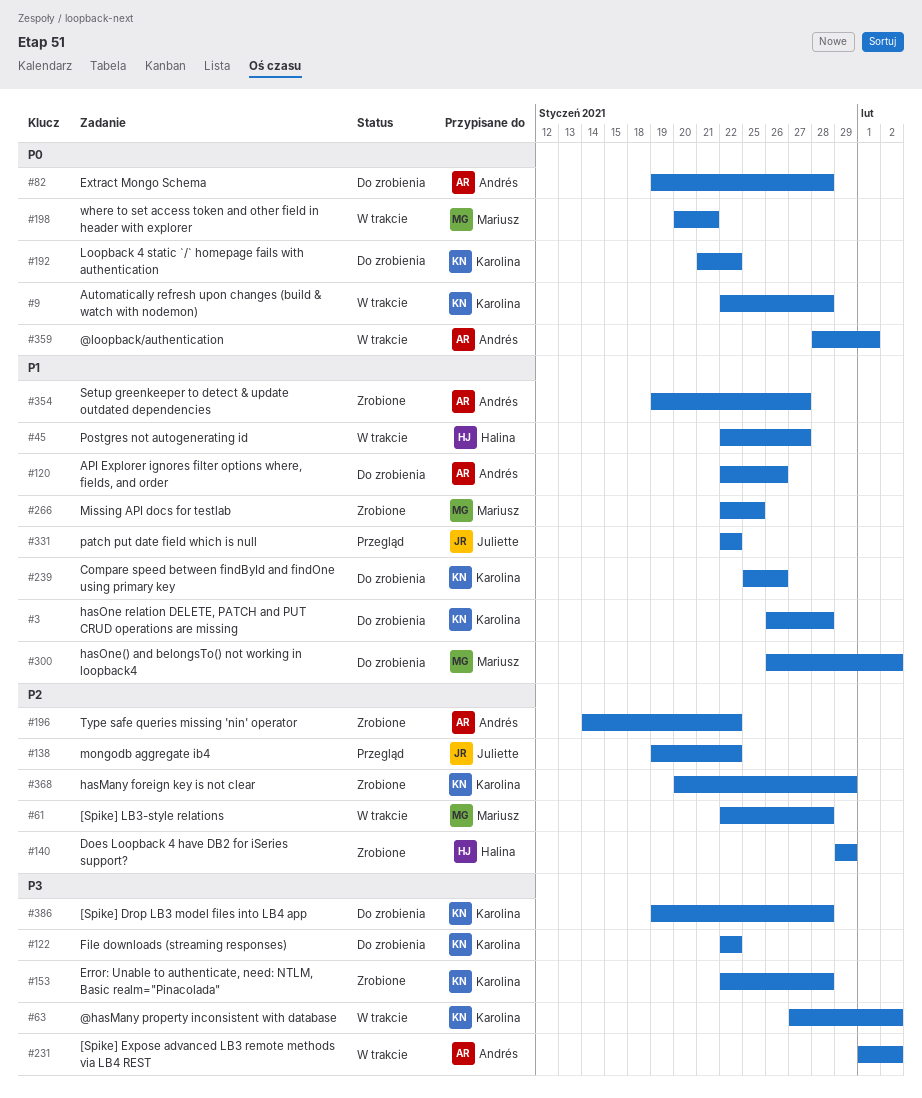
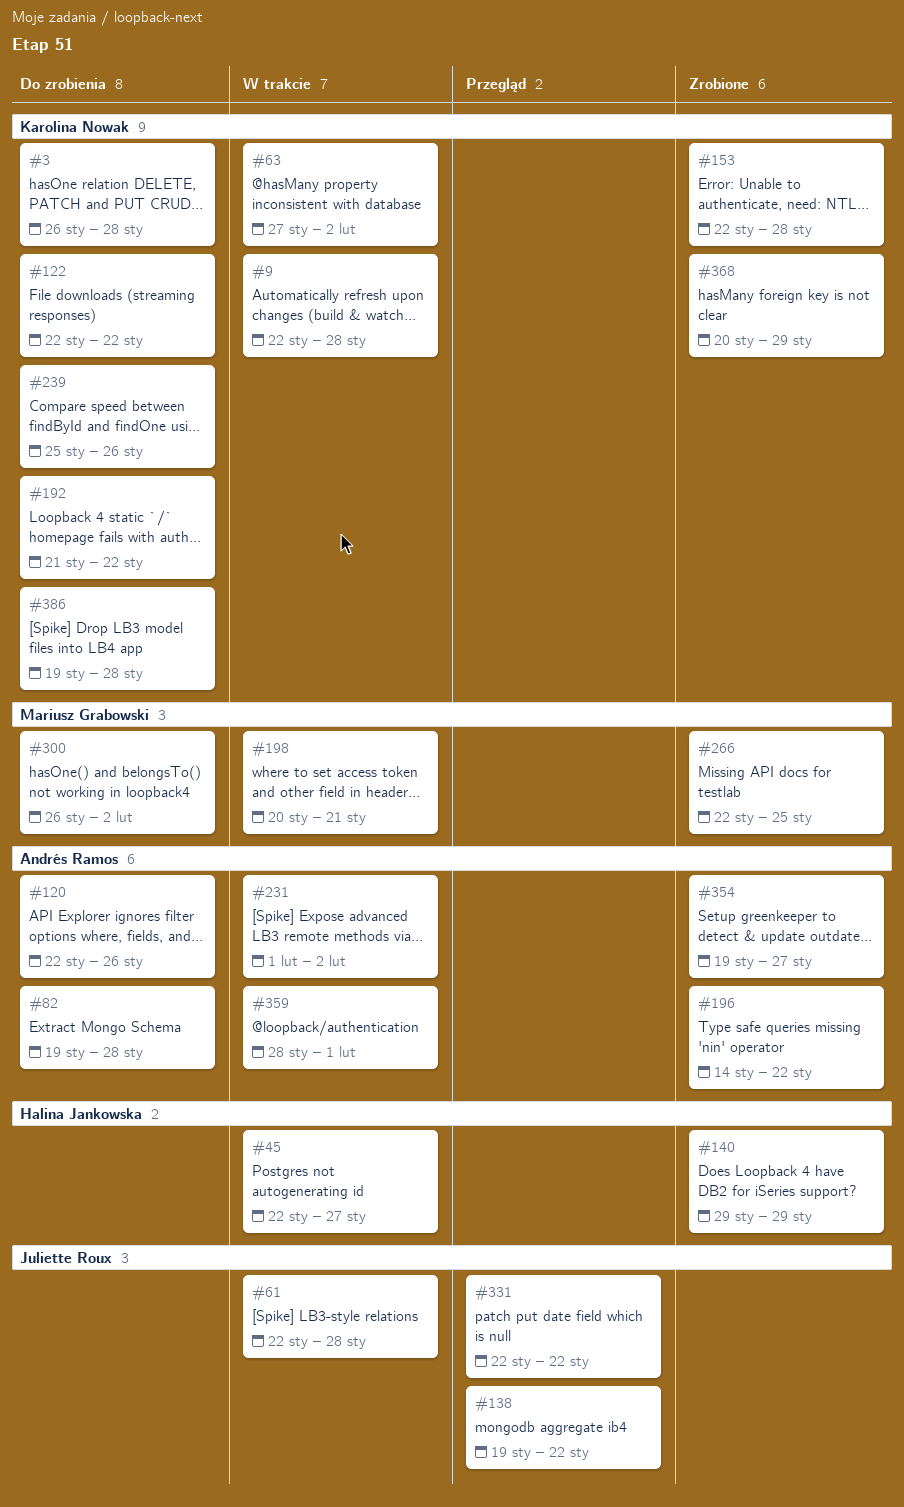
#61, owner: Mariusz Grabowski -> Juliette Roux

